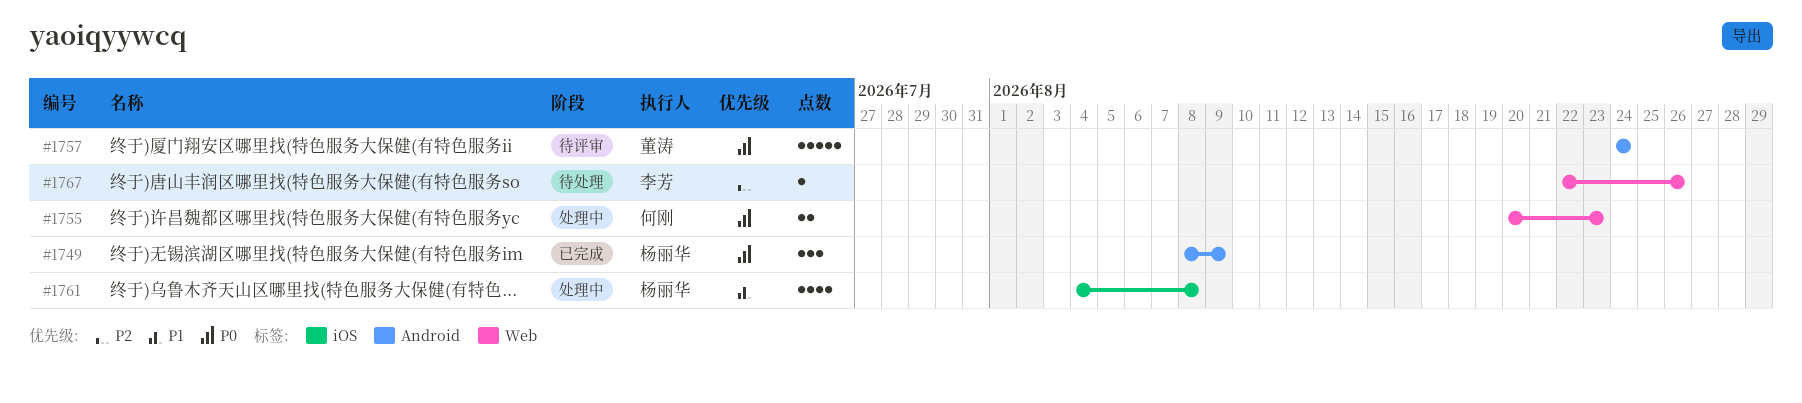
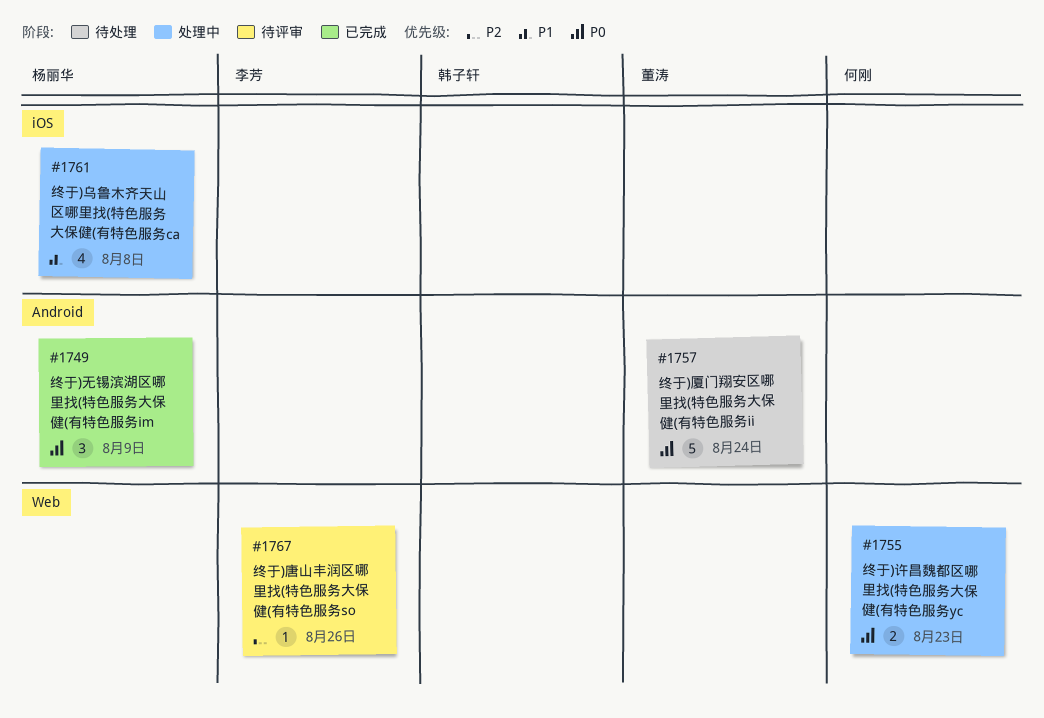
#1757, status: 待评审 -> 待处理
#1767, status: 待处理 -> 待评审

